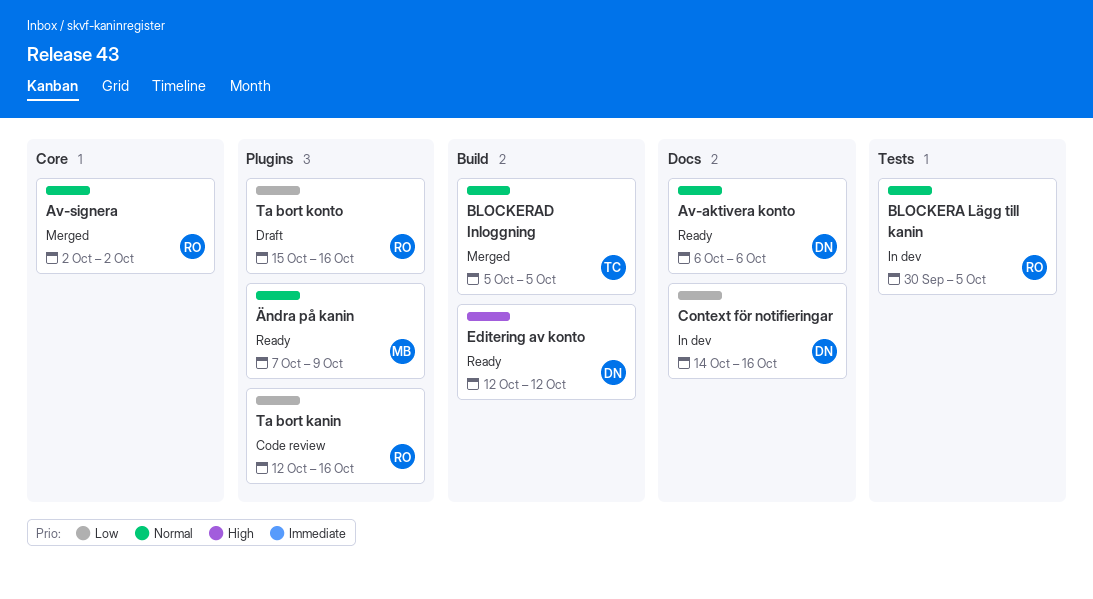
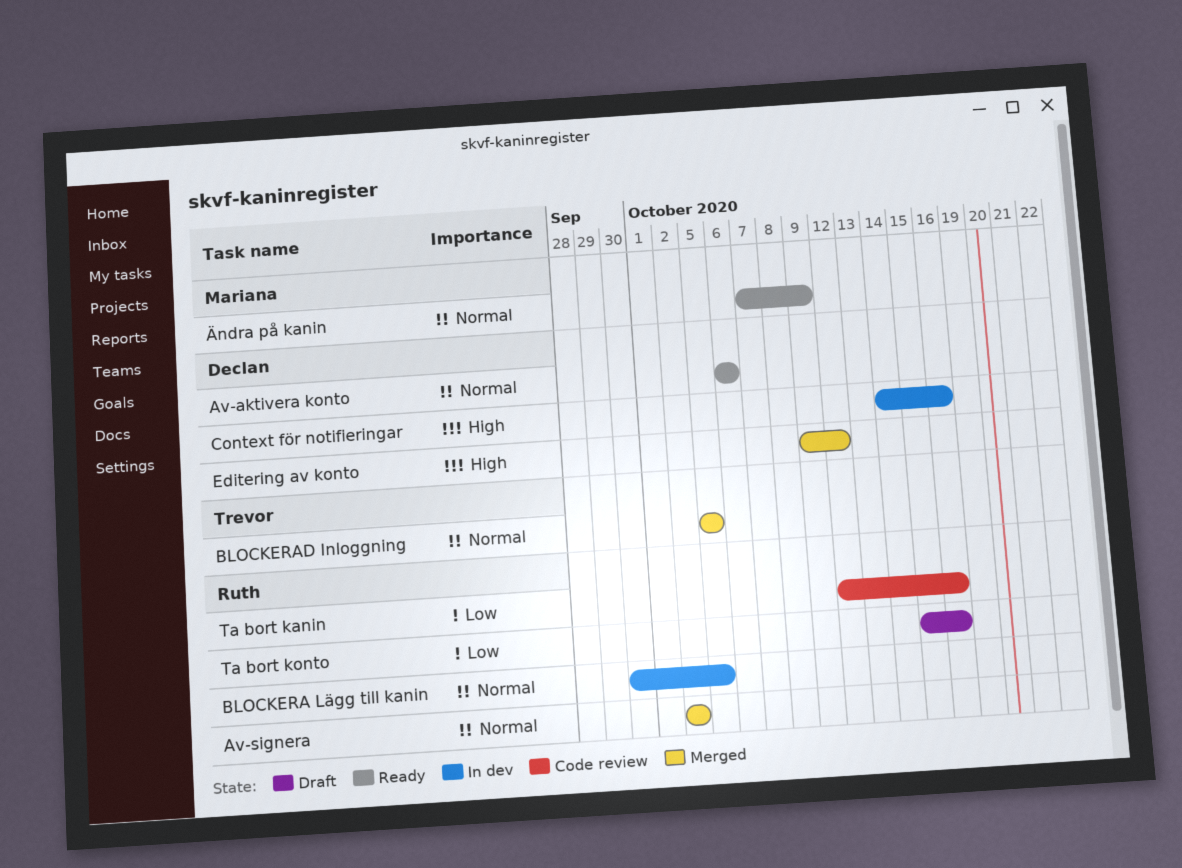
Context för notifieringar, priority: Low -> High
Editering av konto, status: Ready -> Merged
Editering av konto, start: Oct 12 -> Oct 9

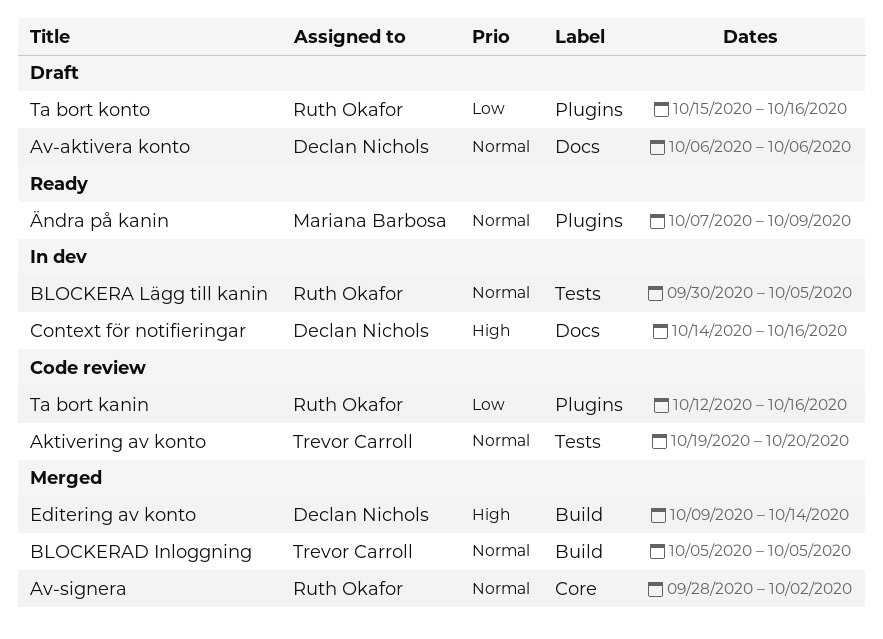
Aktivering av konto: none -> present
Av-aktivera konto, status: Ready -> Draft
Av-signera, start: Oct 2 -> Sep 28
Editering av konto, due: Oct 12 -> Oct 14

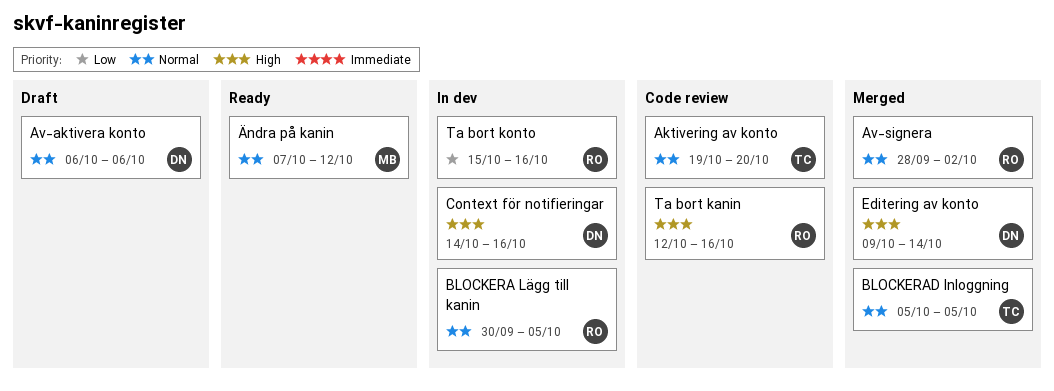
Ta bort kanin, priority: Low -> High
Ta bort konto, status: Draft -> In dev
Ändra på kanin, due: Oct 9 -> Oct 12

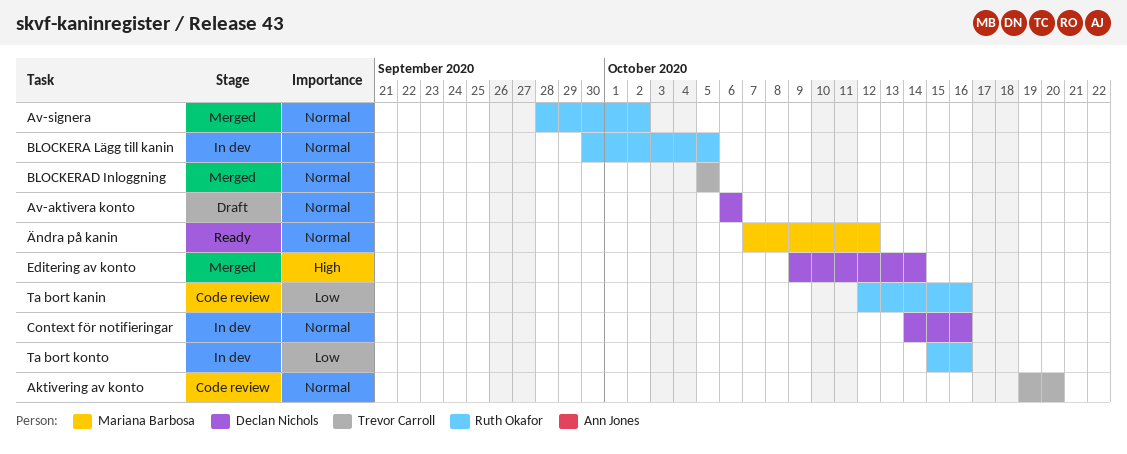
Context för notifieringar, priority: High -> Normal
Ta bort kanin, priority: High -> Low

